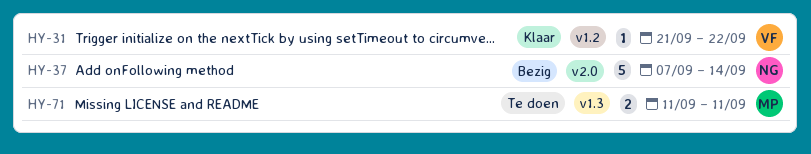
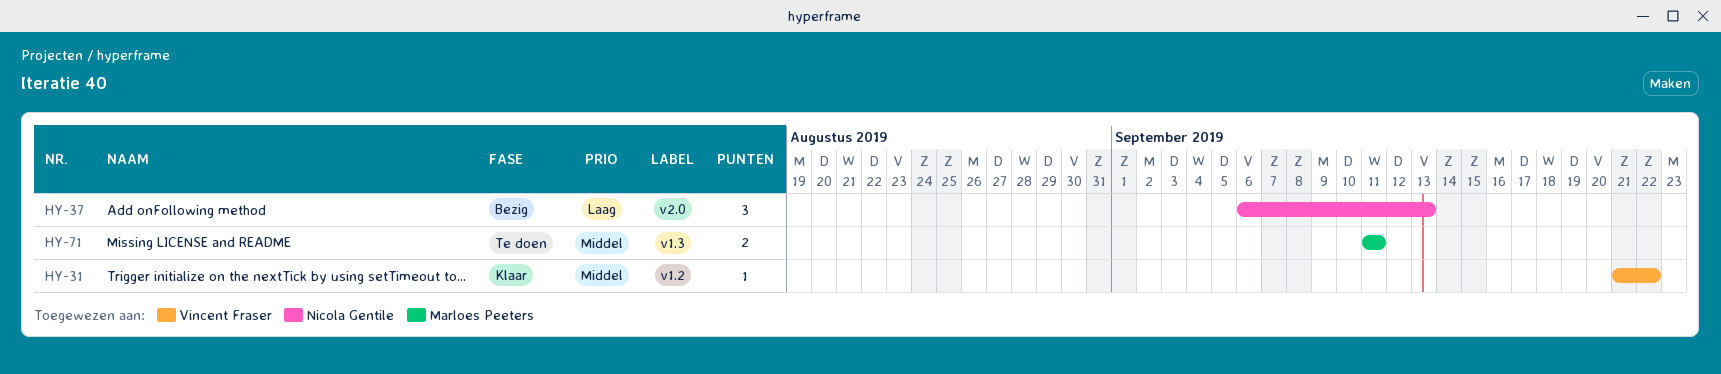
HY-37, estimate: 5 -> 3
HY-37, start: Sep 7 -> Sep 6
HY-37, due: Sep 14 -> Sep 13

